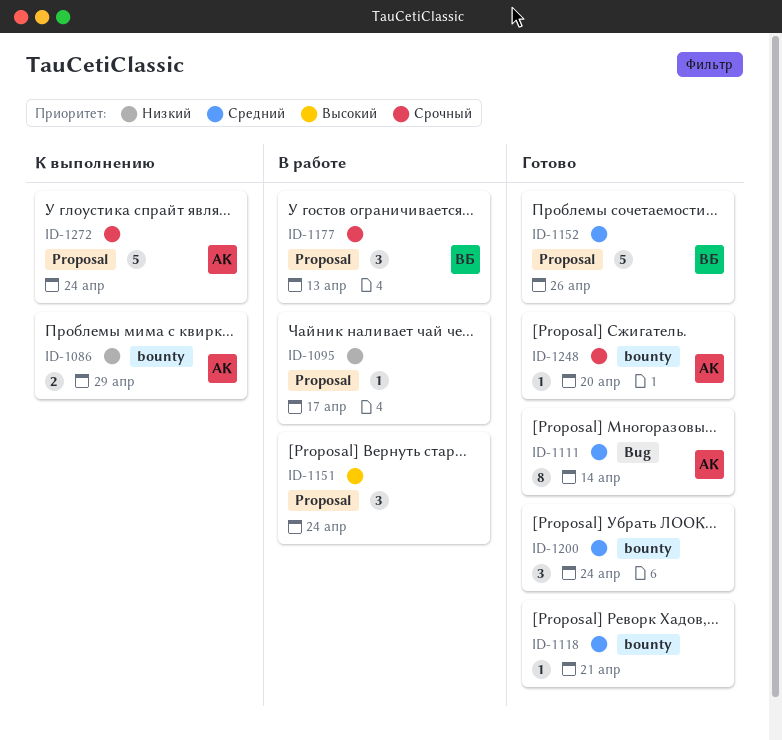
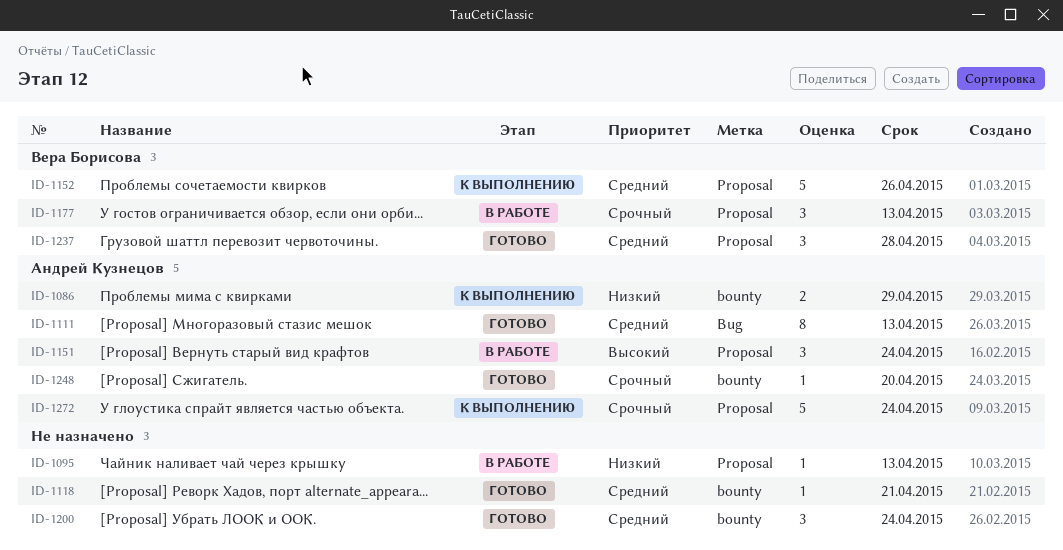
ID-1095, due: Apr 17 -> Apr 13
ID-1111, due: Apr 14 -> Apr 13
ID-1151, owner: none -> Андрей Кузнецов
ID-1152, status: Готово -> К выполнению
ID-1237: none -> present

